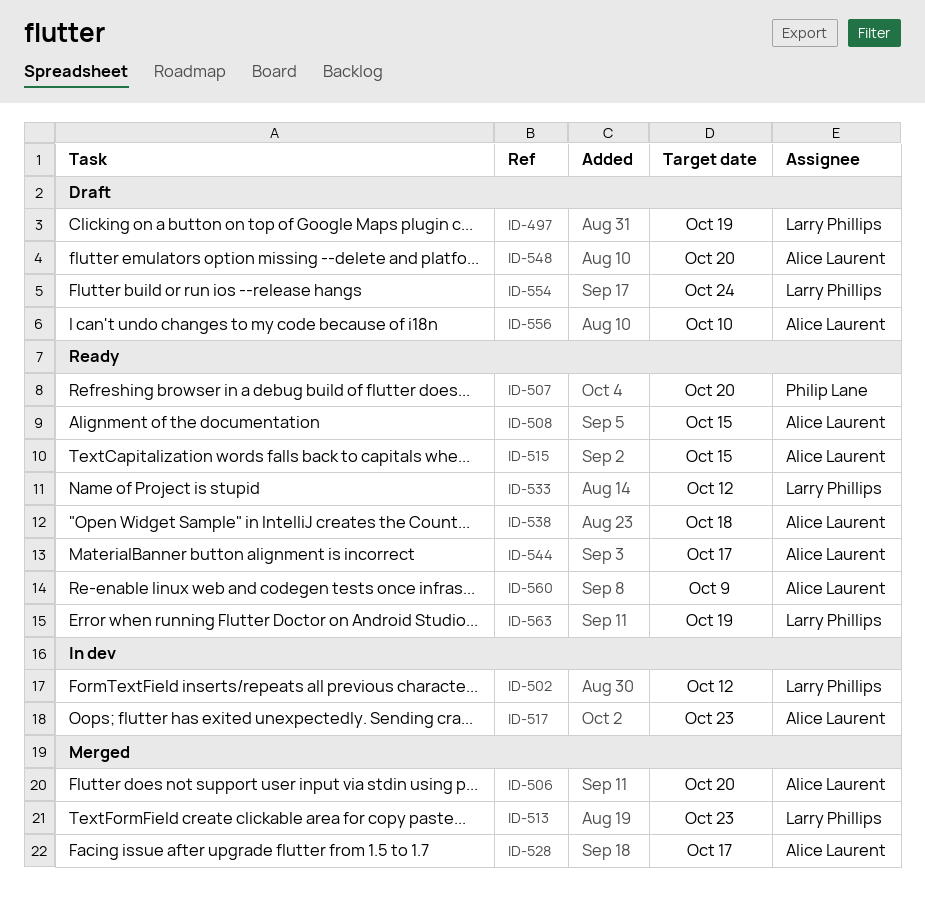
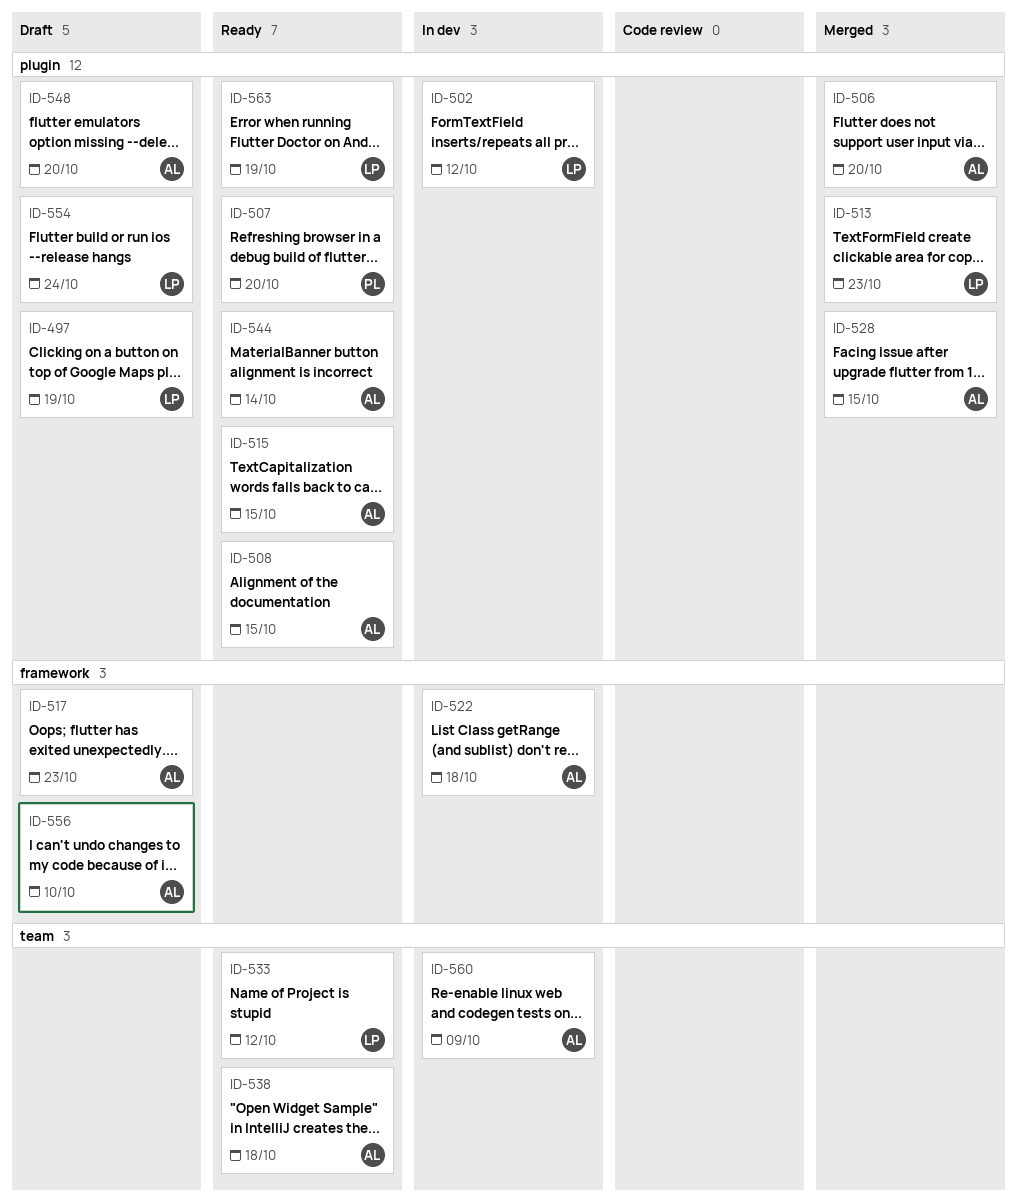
ID-517, status: In dev -> Draft
ID-522: none -> present
ID-528, due: Oct 17 -> Oct 15
ID-544, due: Oct 17 -> Oct 14
ID-560, status: Ready -> In dev

